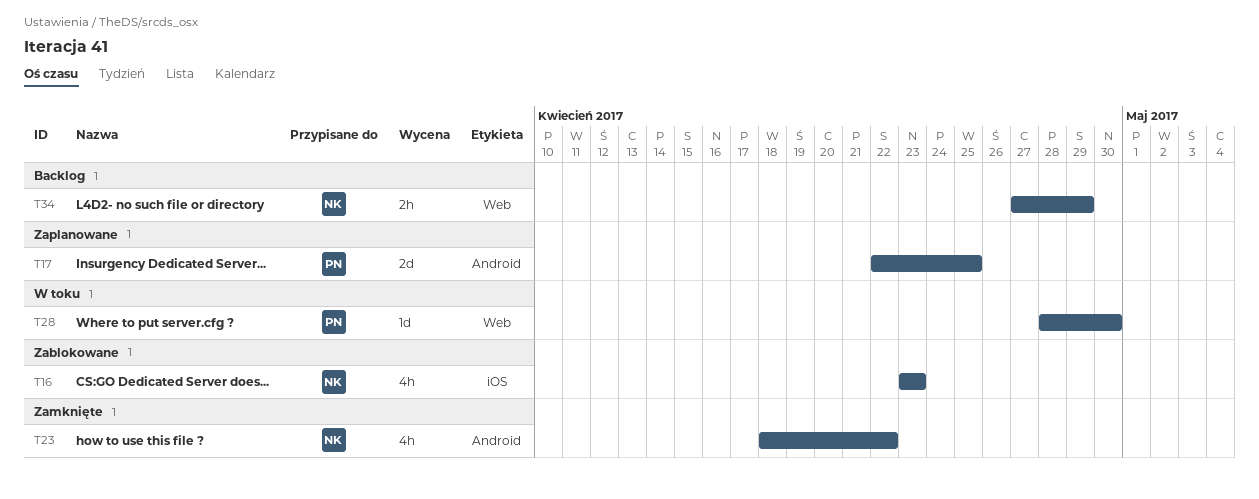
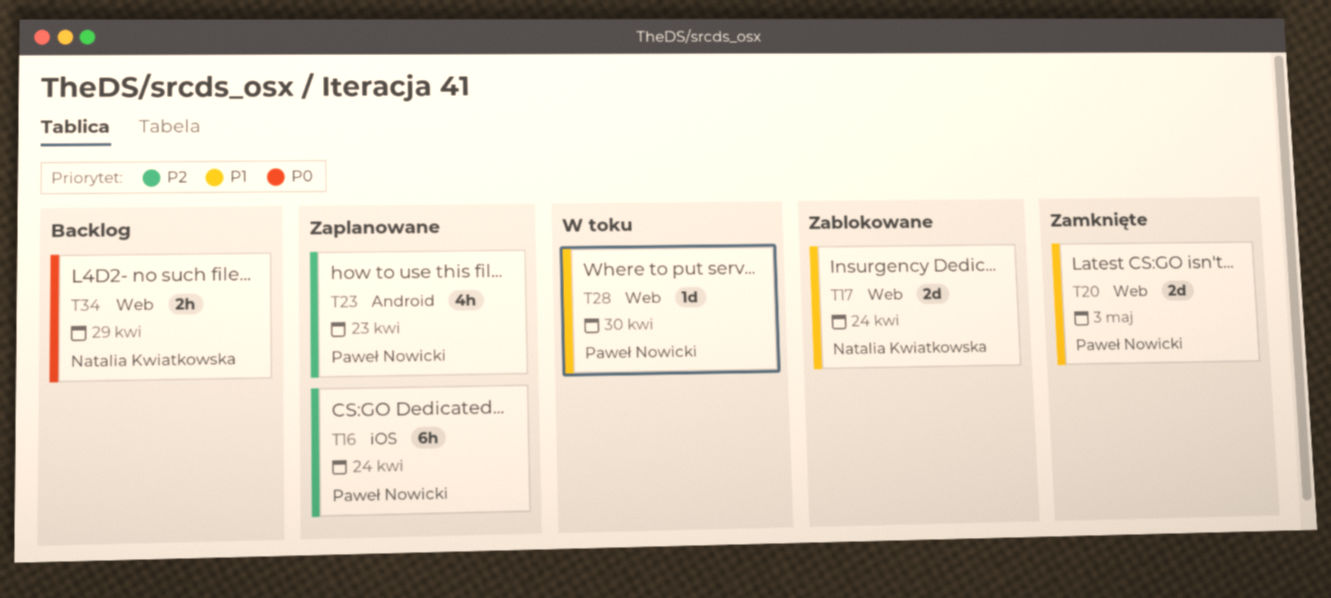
T16, status: Zablokowane -> Zaplanowane
T16, owner: Natalia Kwiatkowska -> Paweł Nowicki
T16, estimate: 4h -> 6h
T16, due: Apr 23 -> Apr 24
T17, status: Zaplanowane -> Zablokowane
T17, owner: Paweł Nowicki -> Natalia Kwiatkowska
T17, label: Android -> Web
T17, due: Apr 25 -> Apr 24
T20: none -> present
T23, status: Zamknięte -> Zaplanowane
T23, owner: Natalia Kwiatkowska -> Paweł Nowicki
T23, due: Apr 22 -> Apr 23

